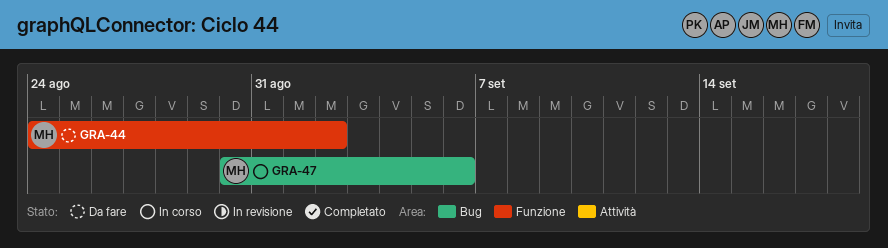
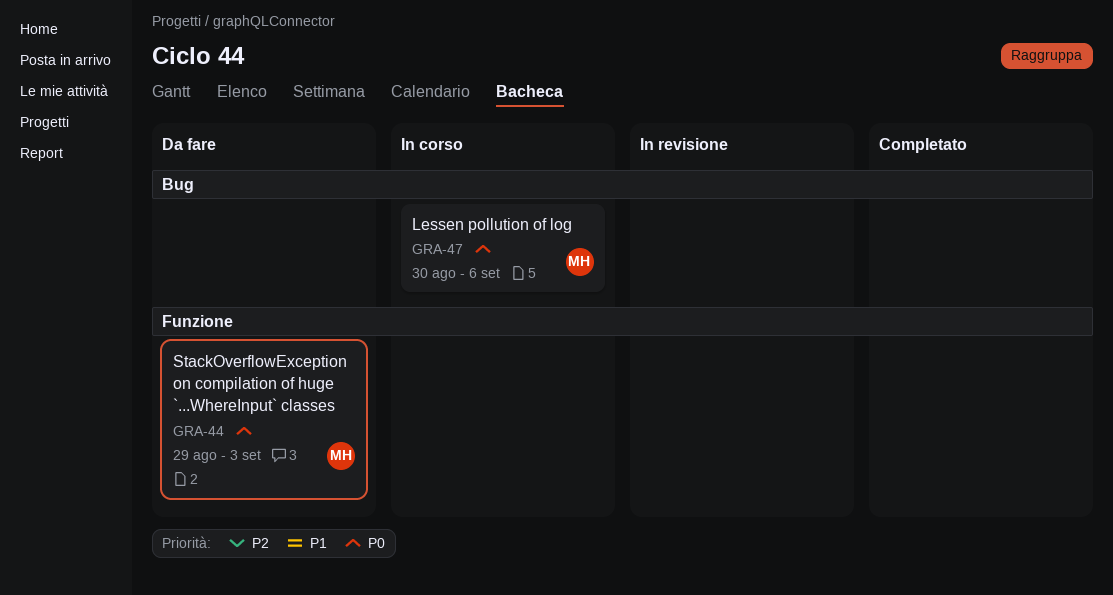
GRA-44, start: Aug 24 -> Aug 29
GRA-44, due: Sep 2 -> Sep 3

